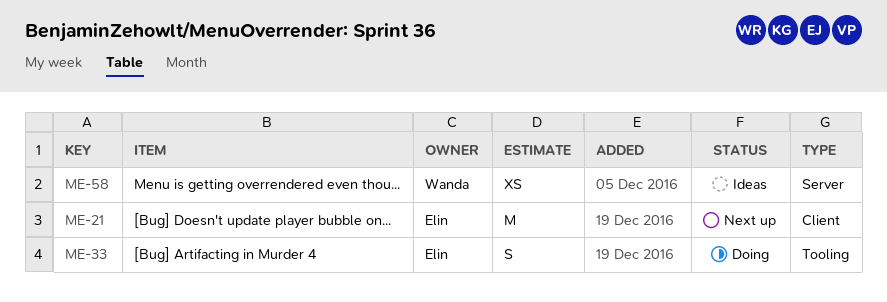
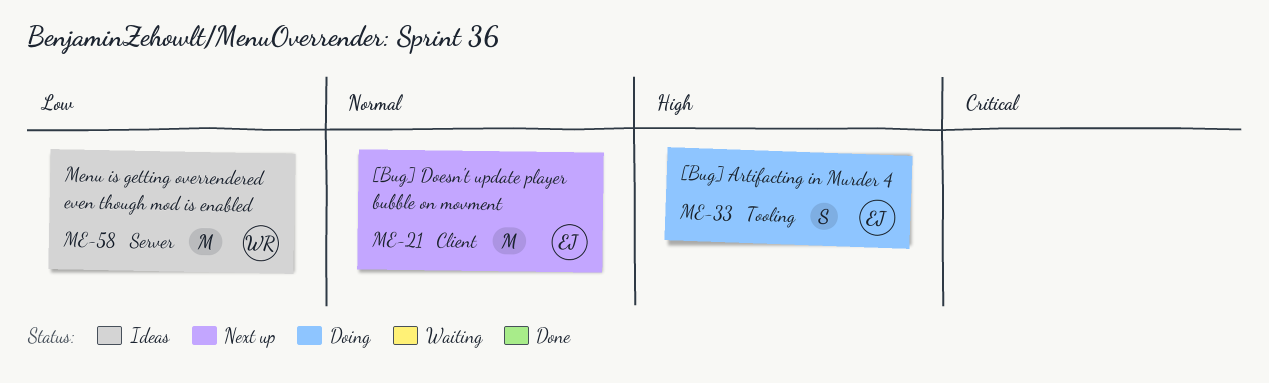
ME-58, estimate: XS -> M

